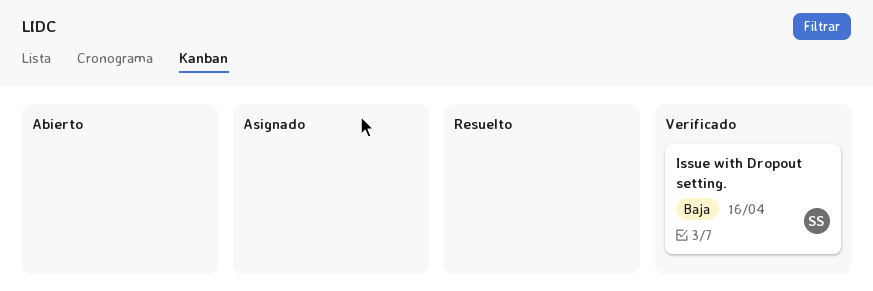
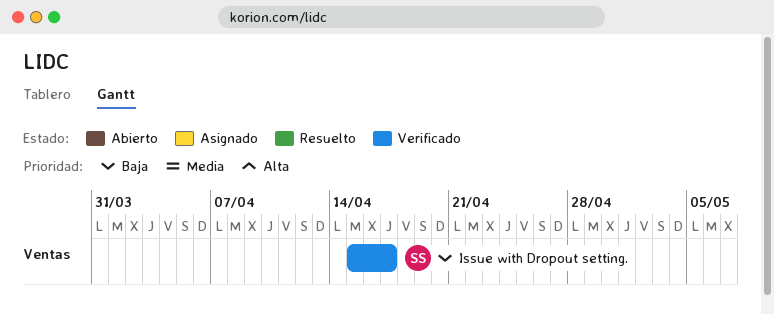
Issue with Dropout setting., due: Apr 16 -> Apr 17

